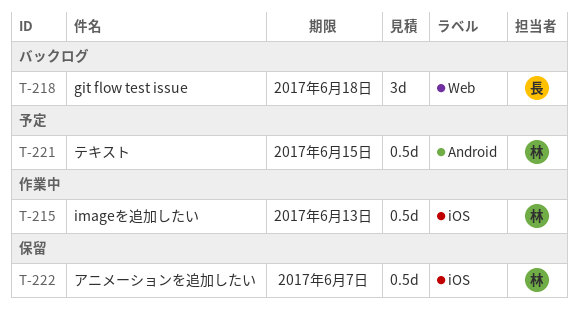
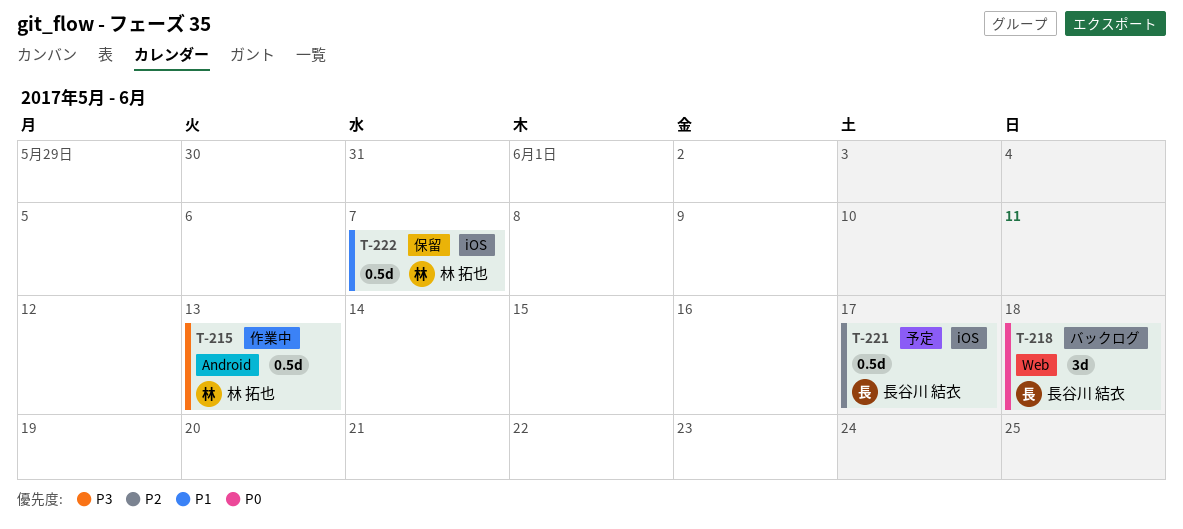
T-215, label: iOS -> Android
T-221, owner: 林 拓也 -> 長谷川 結衣
T-221, label: Android -> iOS
T-221, due: Jun 15 -> Jun 17

